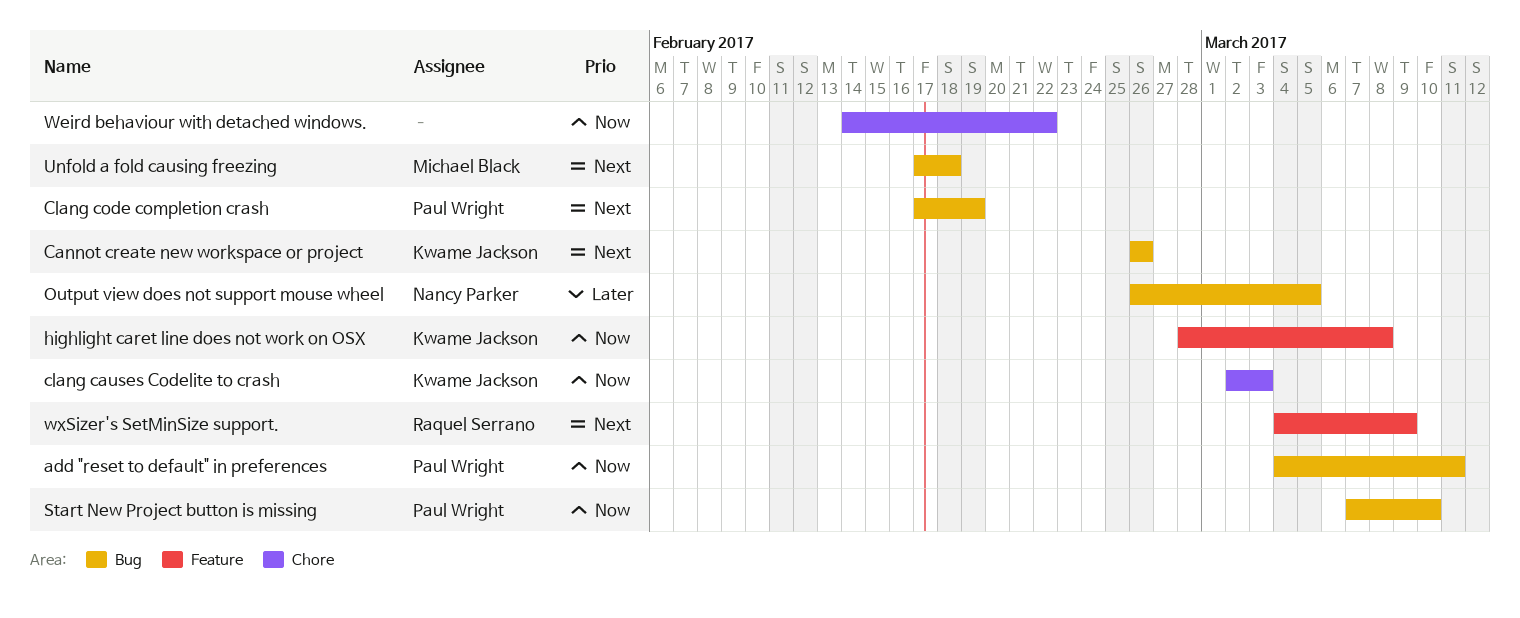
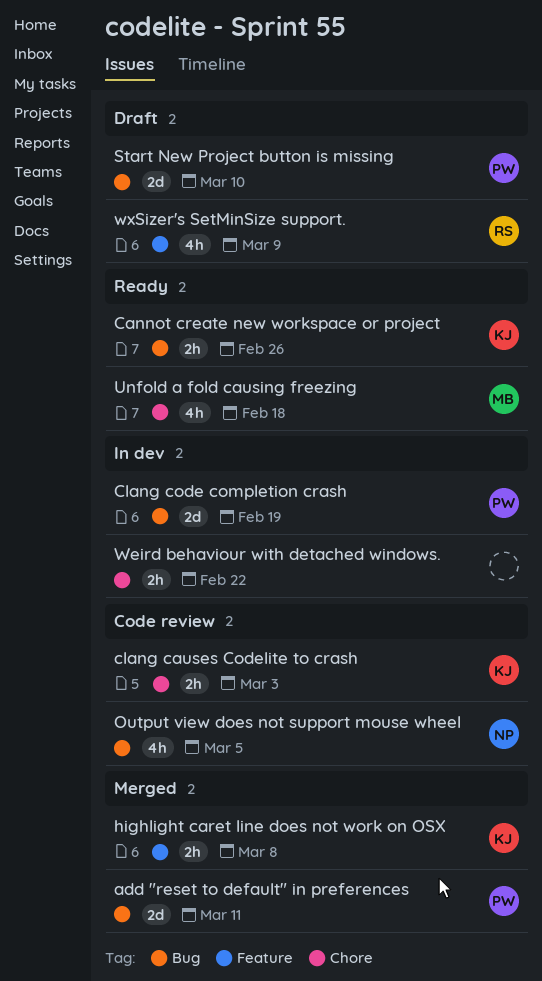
Unfold a fold causing freezing, label: Bug -> Chore

